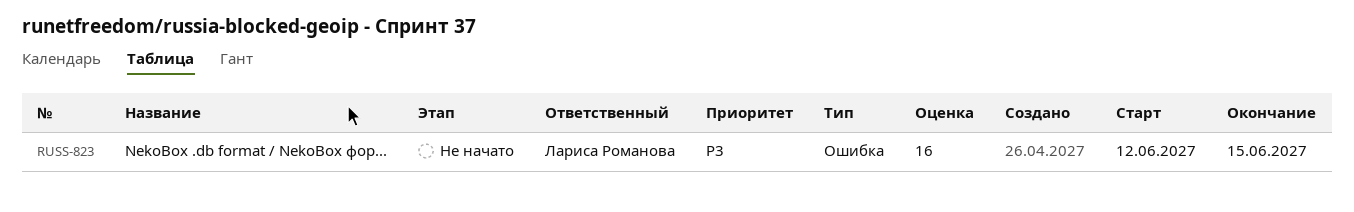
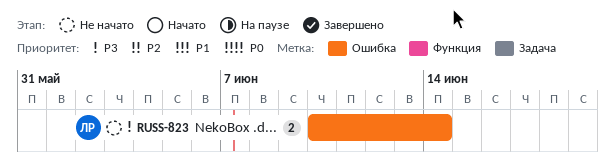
RUSS-823, estimate: 16 -> 2
RUSS-823, start: Jun 12 -> Jun 10
RUSS-823, due: Jun 15 -> Jun 14

